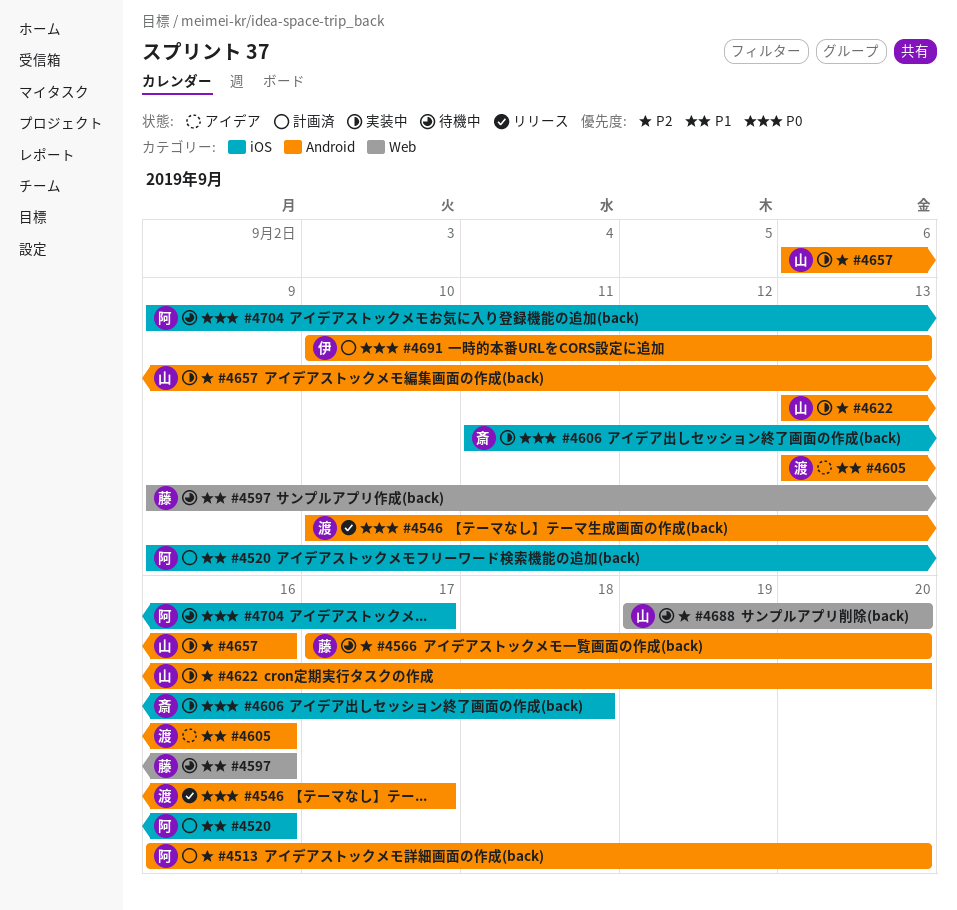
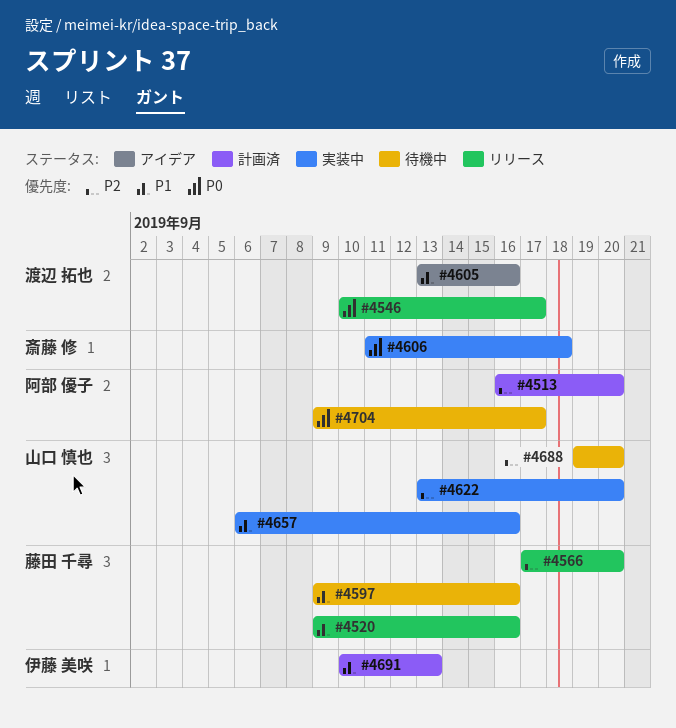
#4520, status: 計画済 -> リリース
#4520, owner: 阿部 優子 -> 藤田 千尋
#4566, status: 待機中 -> リリース
#4657, priority: P2 -> P1
#4691, priority: P0 -> P1

